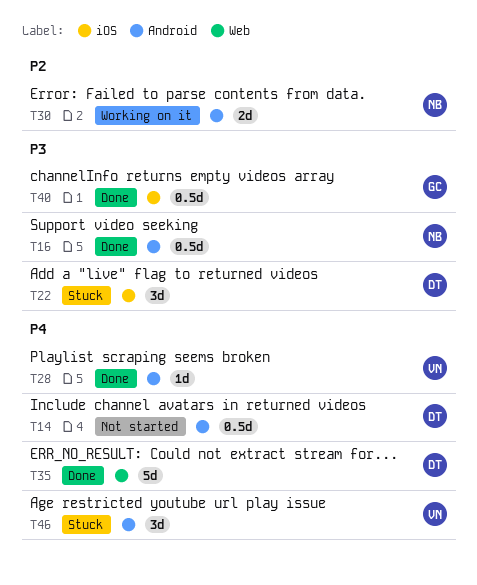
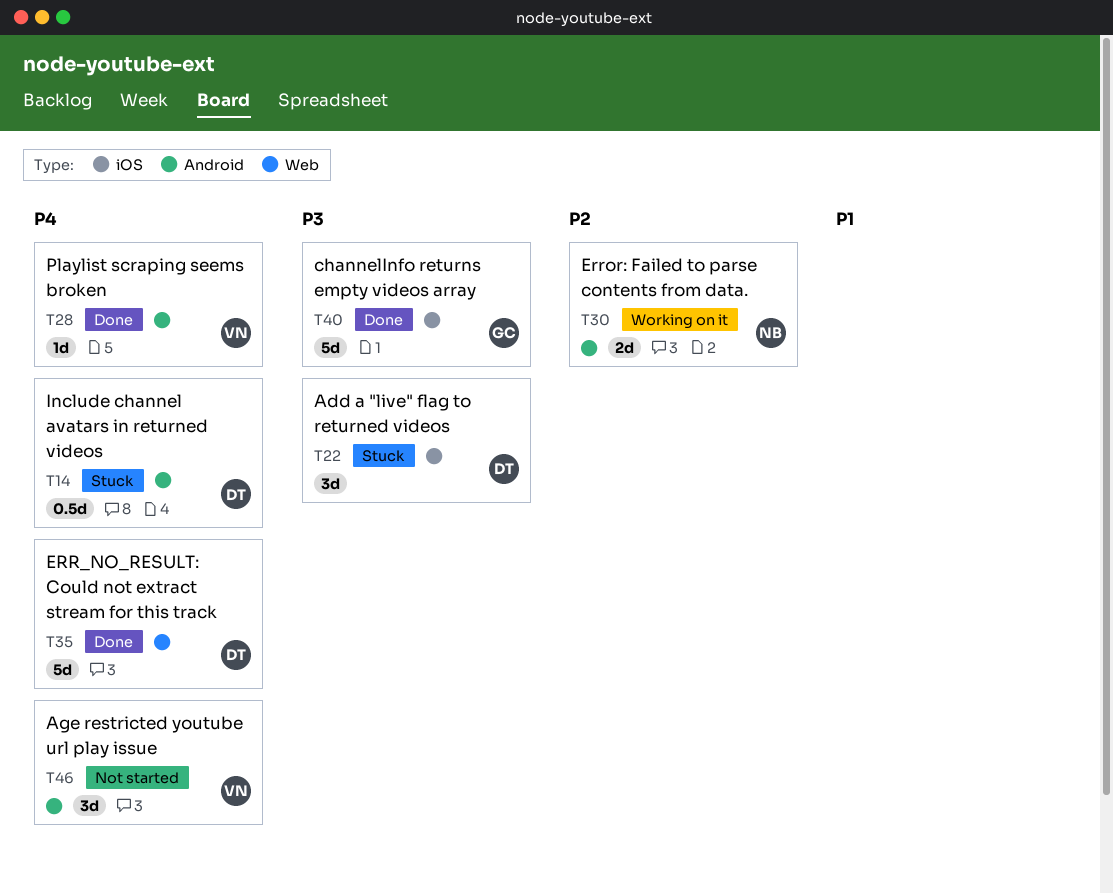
T14, status: Not started -> Stuck
T16: present -> none
T40, estimate: 0.5d -> 5d
T46, status: Stuck -> Not started

